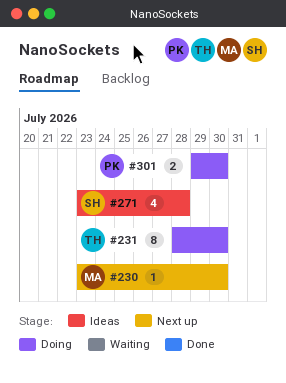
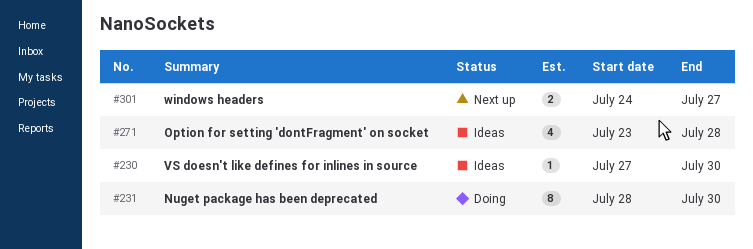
#230, status: Next up -> Ideas
#230, start: Jul 23 -> Jul 27
#301, status: Doing -> Next up
#301, start: Jul 29 -> Jul 24
#301, due: Jul 30 -> Jul 27

